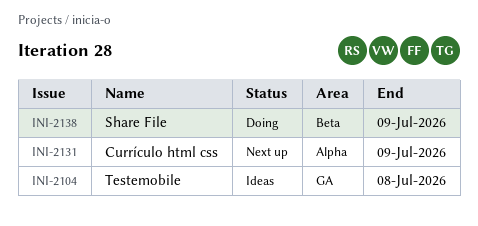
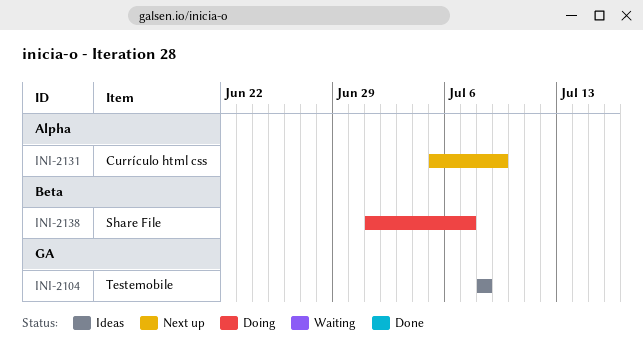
INI-2138, due: Jul 9 -> Jul 7

